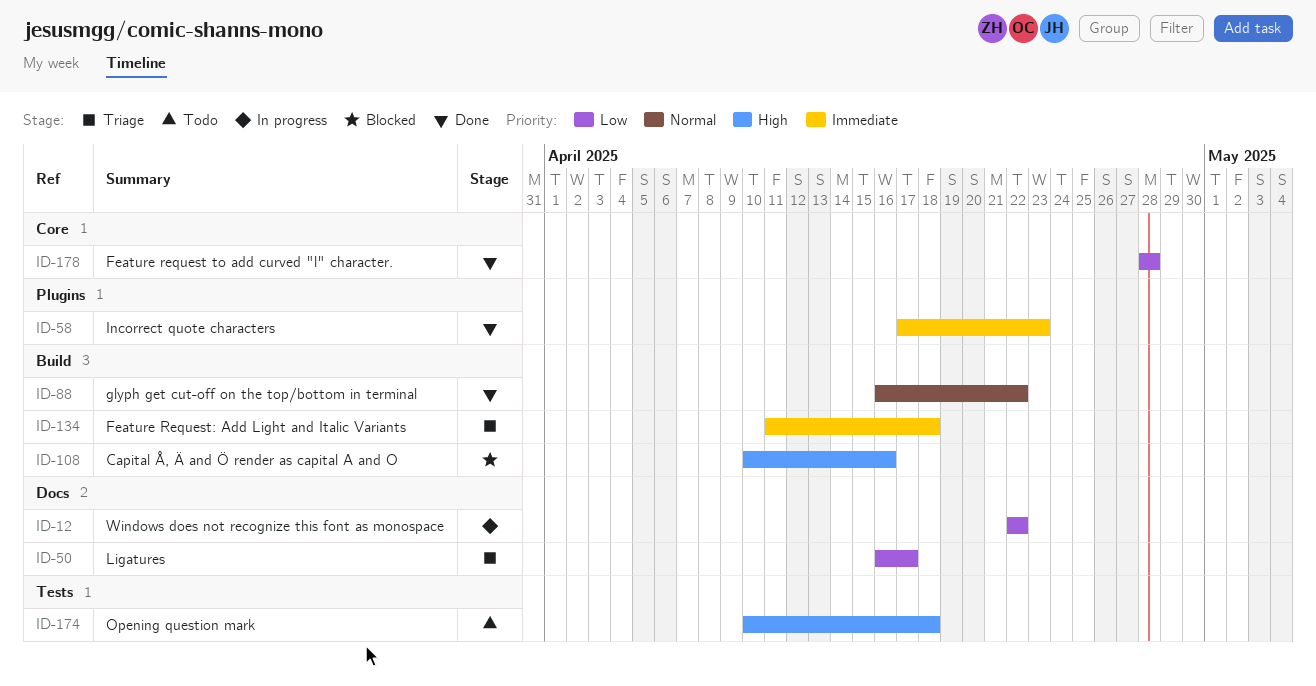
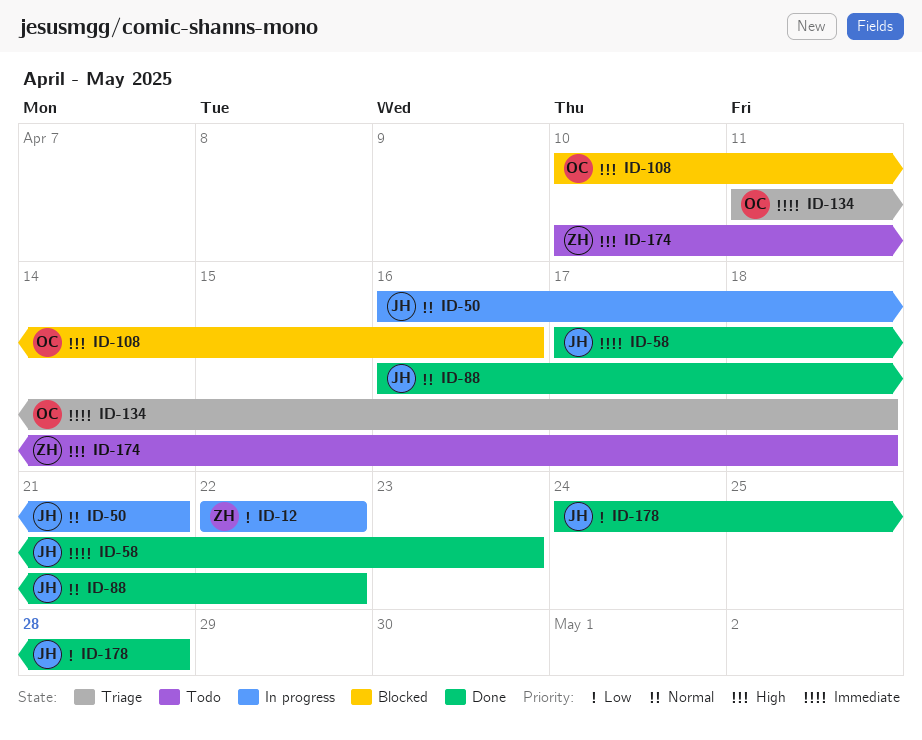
ID-50, status: Triage -> In progress
ID-50, priority: Low -> Normal
ID-50, due: Apr 17 -> Apr 21
ID-178, start: Apr 28 -> Apr 24

